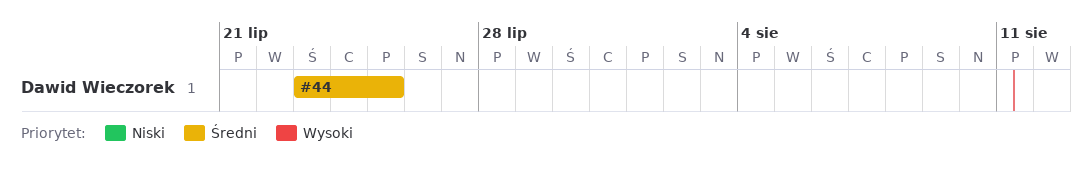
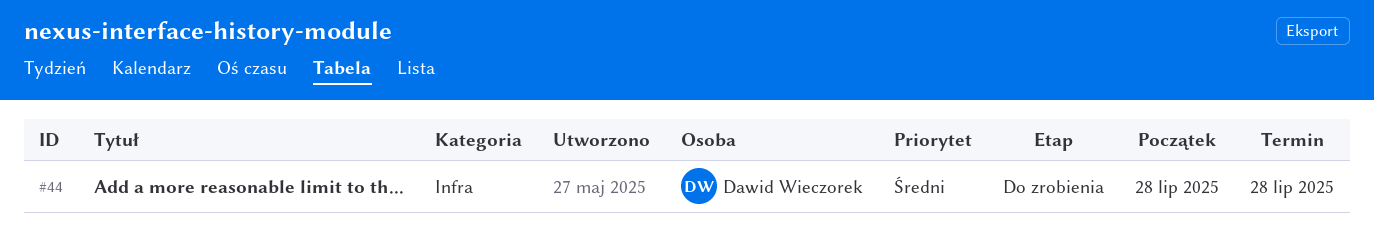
#44, start: Jul 23 -> Jul 28
#44, due: Jul 25 -> Jul 28

